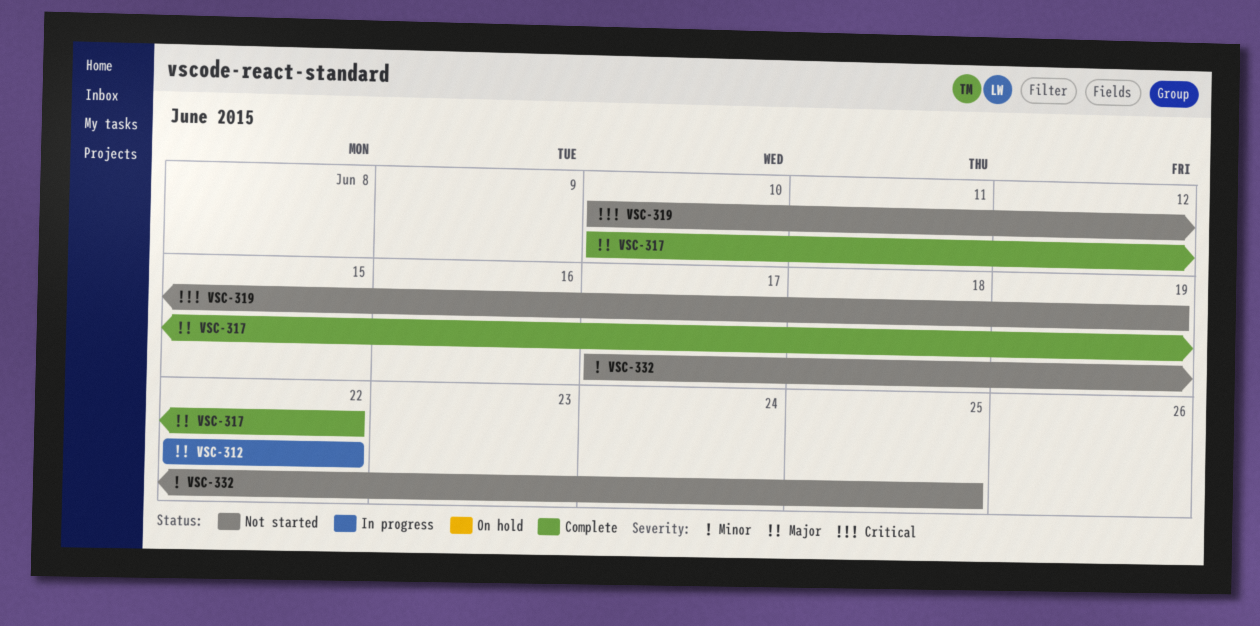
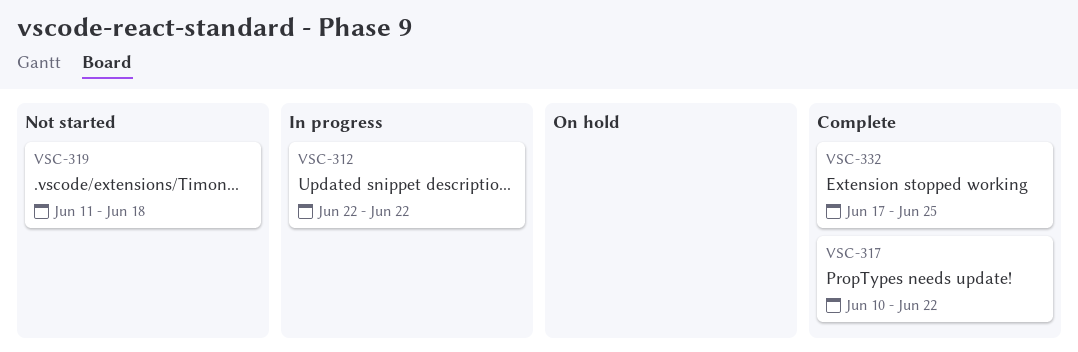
VSC-319, start: Jun 10 -> Jun 11
VSC-319, due: Jun 19 -> Jun 18
VSC-332, status: Not started -> Complete

